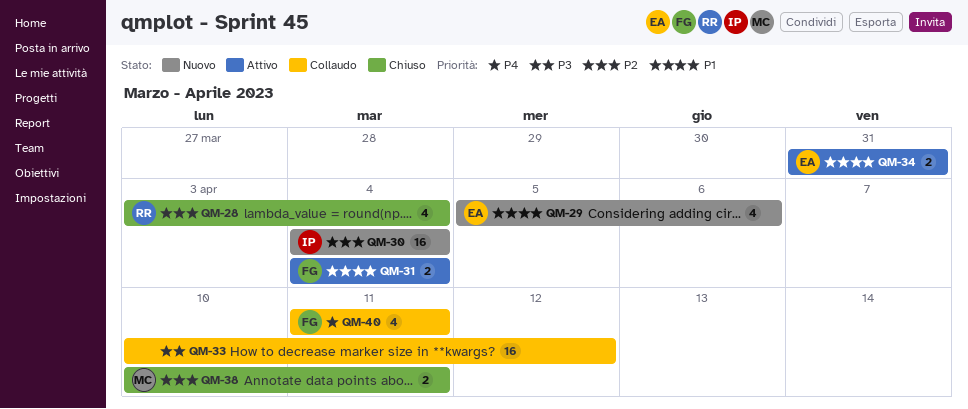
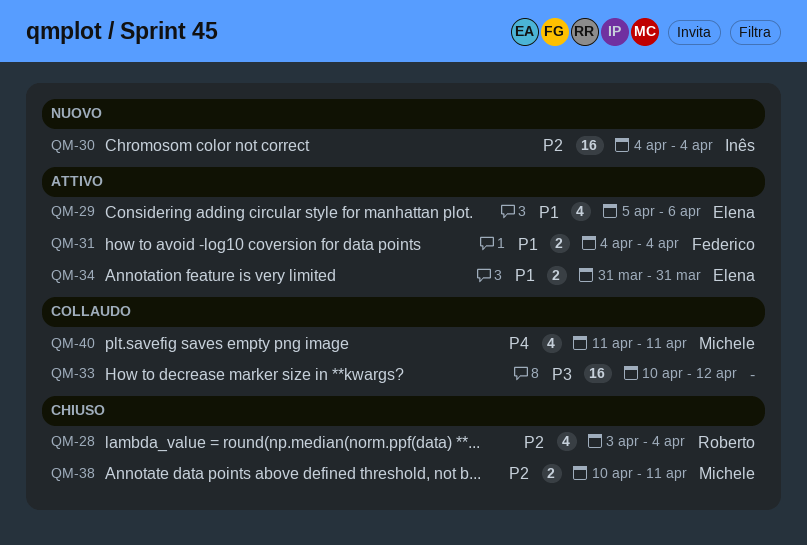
QM-29, status: Nuovo -> Attivo
QM-40, owner: Federico -> Michele

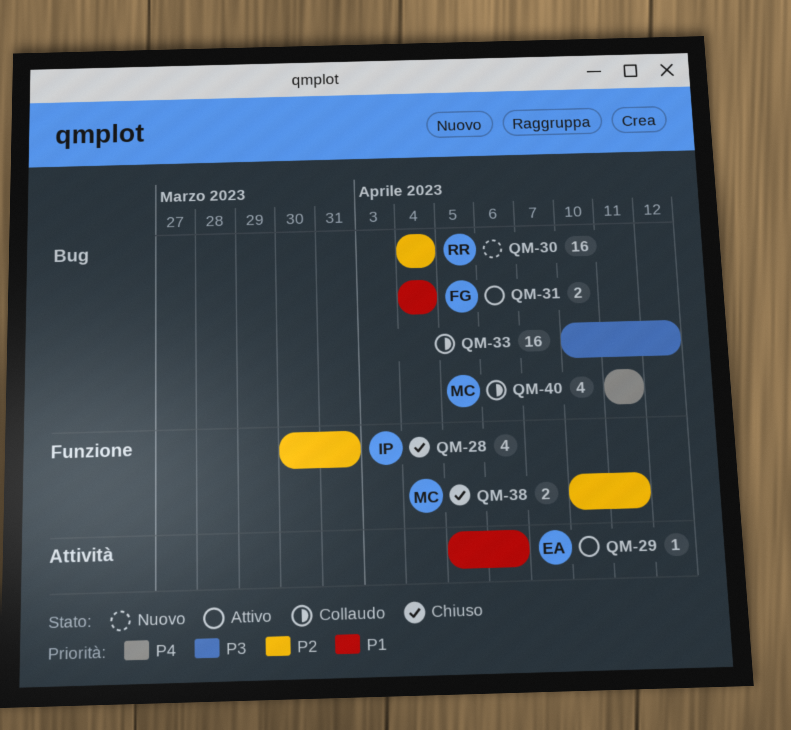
QM-28, owner: Roberto -> Inês
QM-28, start: Apr 3 -> Mar 30
QM-28, due: Apr 4 -> Mar 31
QM-29, estimate: 4 -> 1
QM-30, owner: Inês -> Roberto
QM-34: present -> none

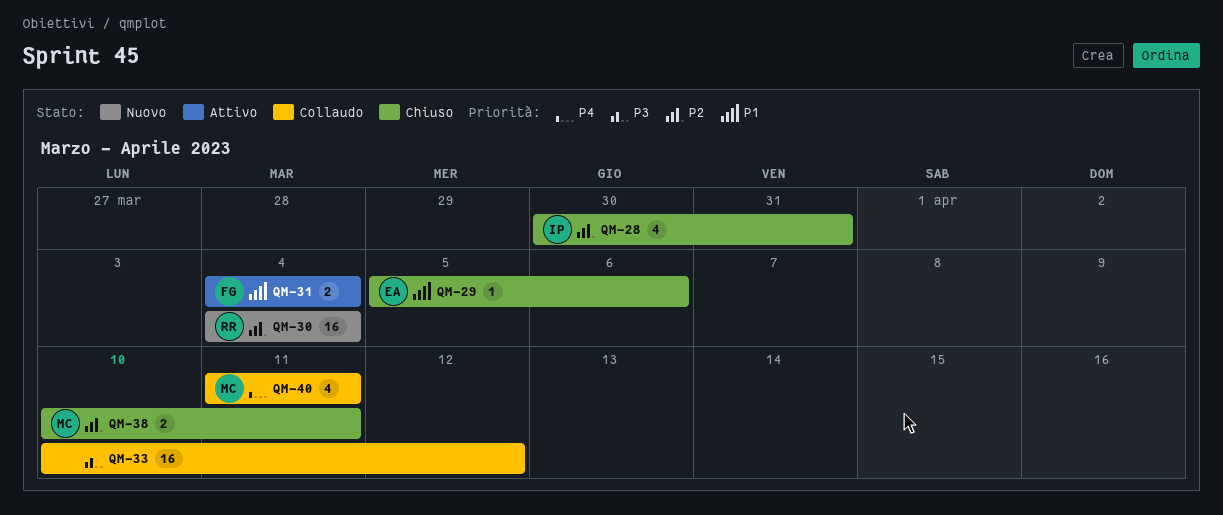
QM-29, status: Attivo -> Chiuso

